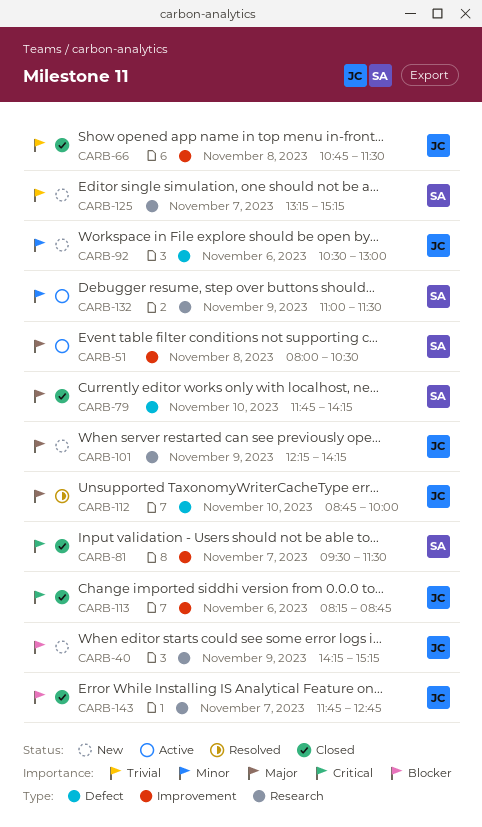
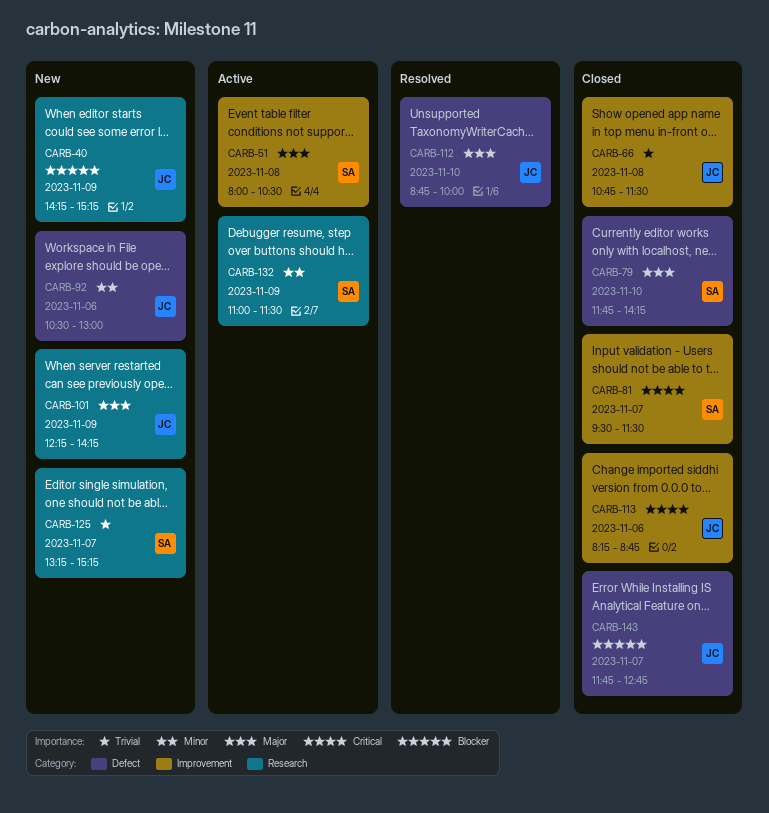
CARB-143, label: Research -> Defect

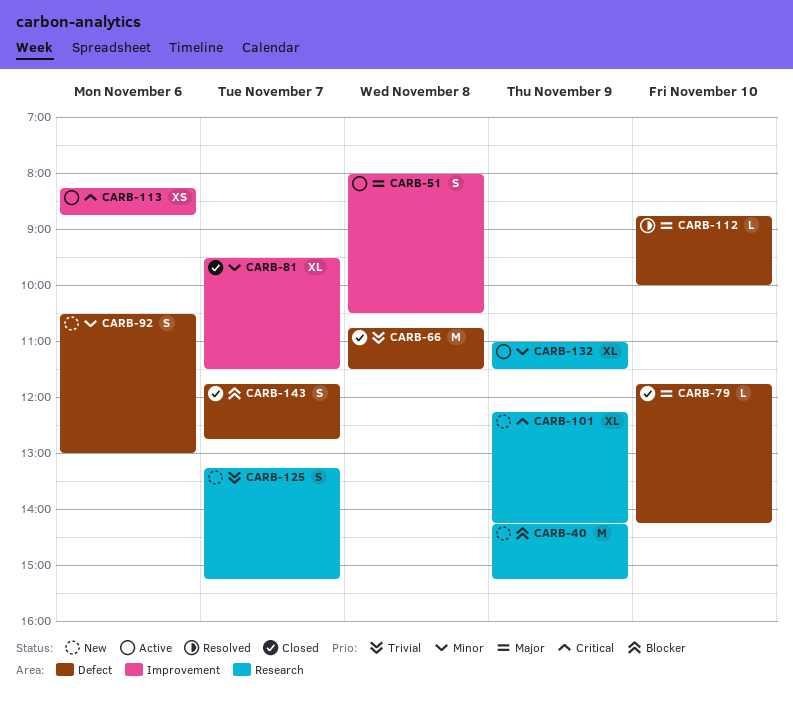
CARB-66, label: Improvement -> Defect
CARB-81, priority: Critical -> Minor
CARB-101, priority: Major -> Critical
CARB-113, status: Closed -> Active

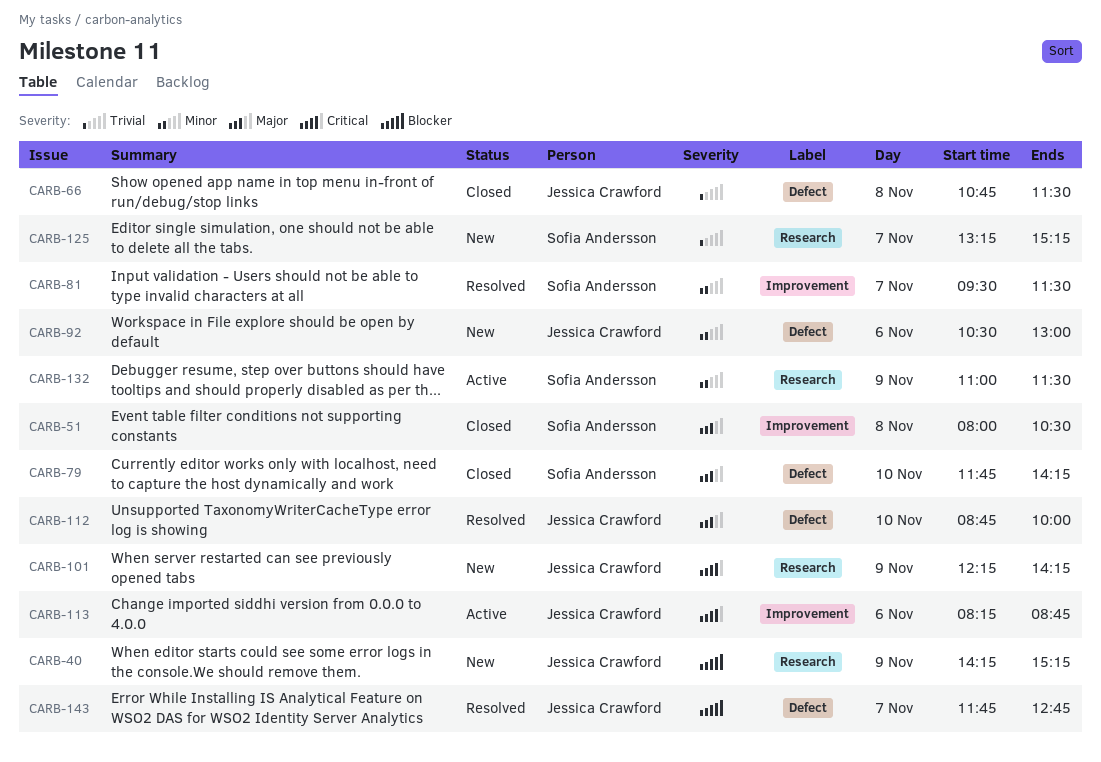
CARB-51, status: Active -> Closed
CARB-81, status: Closed -> Resolved
CARB-143, status: Closed -> Resolved

